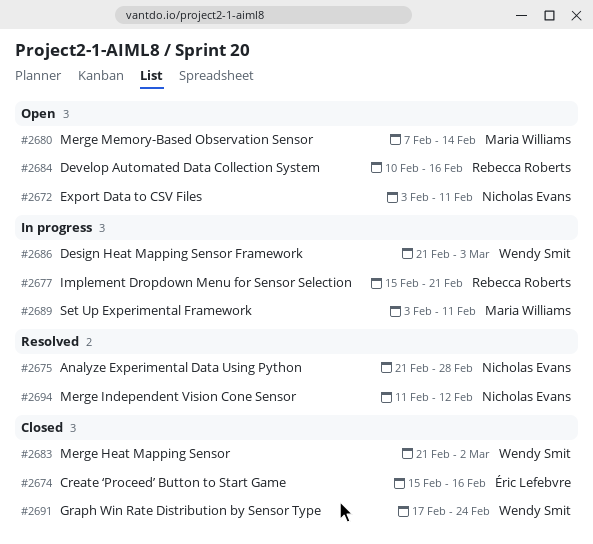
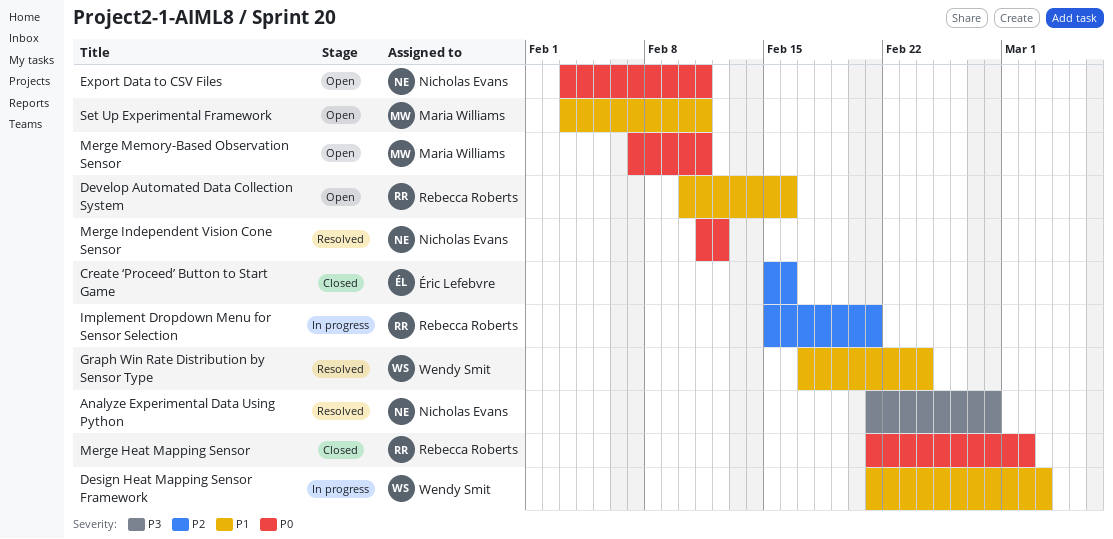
Graph Win Rate Distribution by Sensor Type, status: Closed -> Resolved
Merge Heat Mapping Sensor, owner: Wendy Smit -> Rebecca Roberts
Merge Memory-Based Observation Sensor, due: Feb 14 -> Feb 11
Set Up Experimental Framework, status: In progress -> Open

